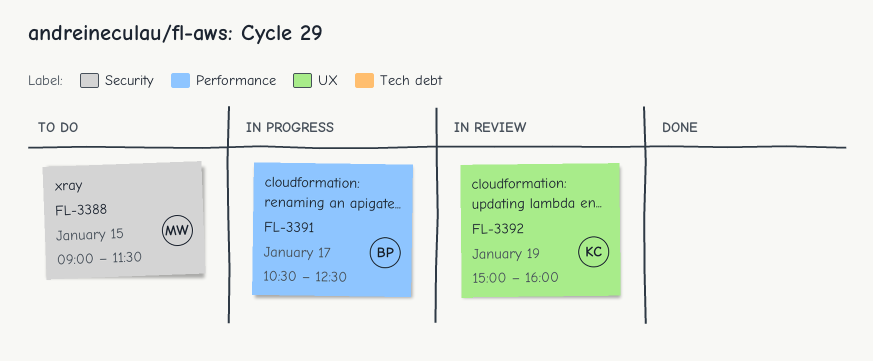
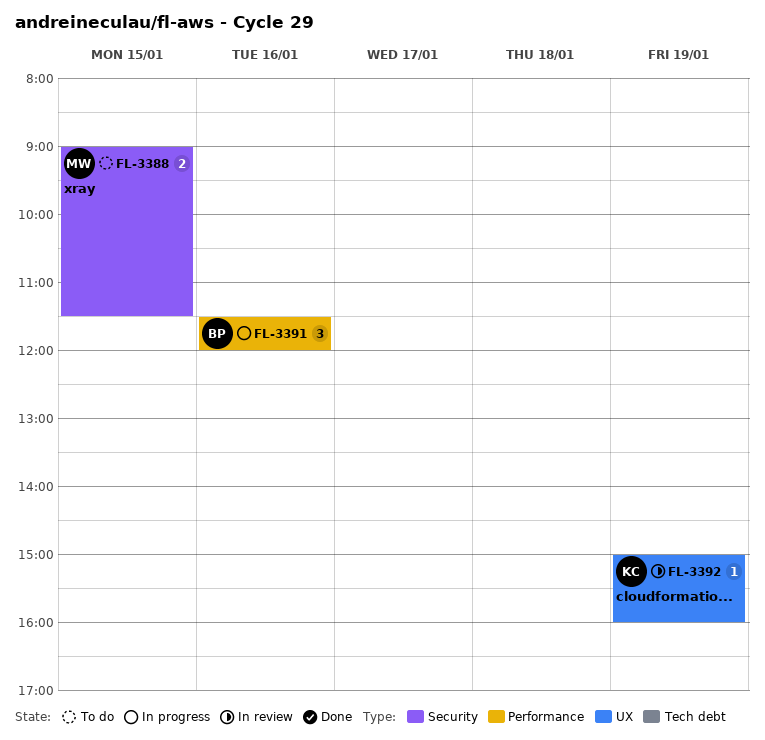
FL-3391, day: Jan 17 -> Jan 16
FL-3391, begins: 10:30 -> 11:30
FL-3391, ends: 12:30 -> 12:00

